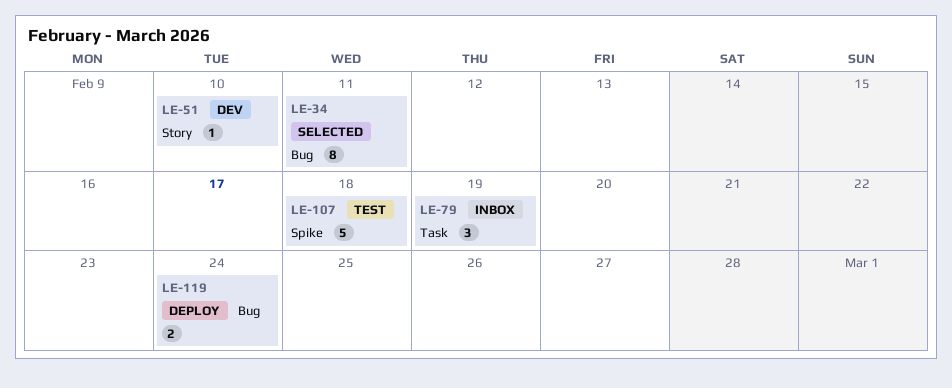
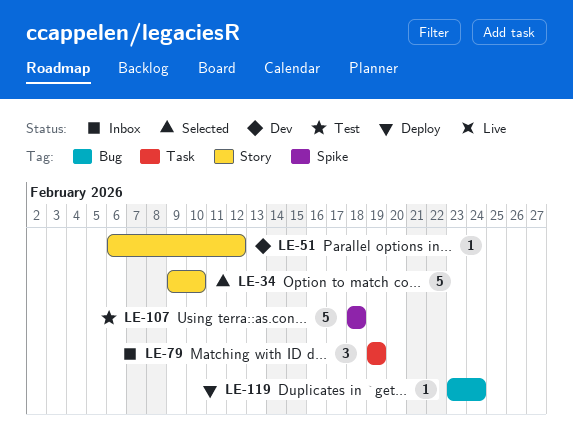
LE-34, label: Bug -> Story
LE-34, estimate: 8 -> 5
LE-34, due: Feb 11 -> Feb 10
LE-51, due: Feb 10 -> Feb 12
LE-119, estimate: 2 -> 1

